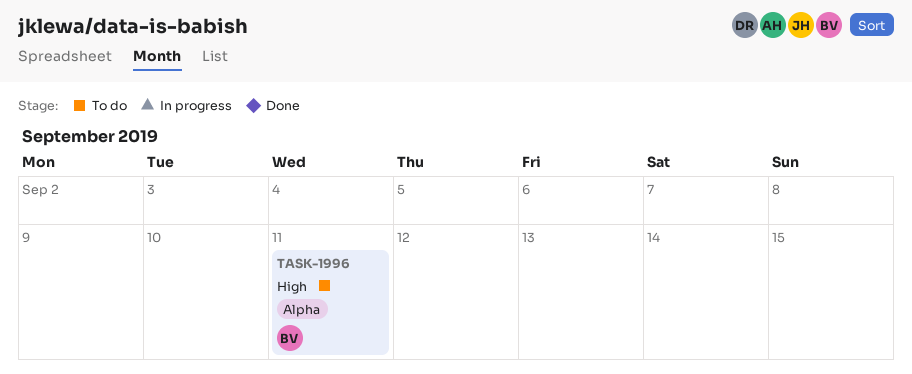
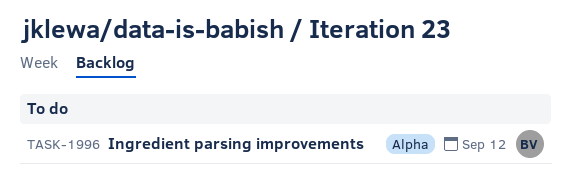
TASK-1996, due: Sep 11 -> Sep 12

